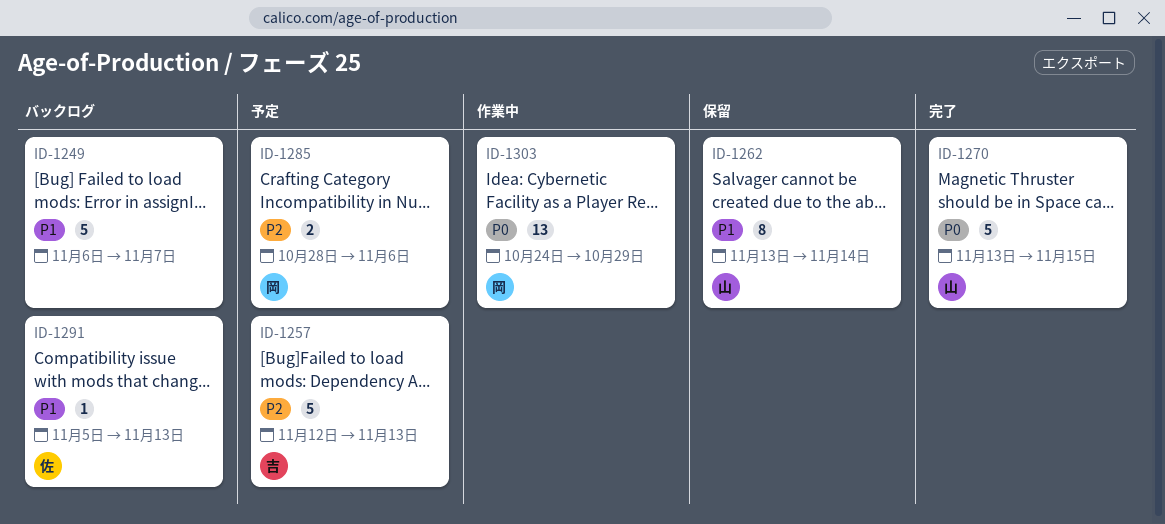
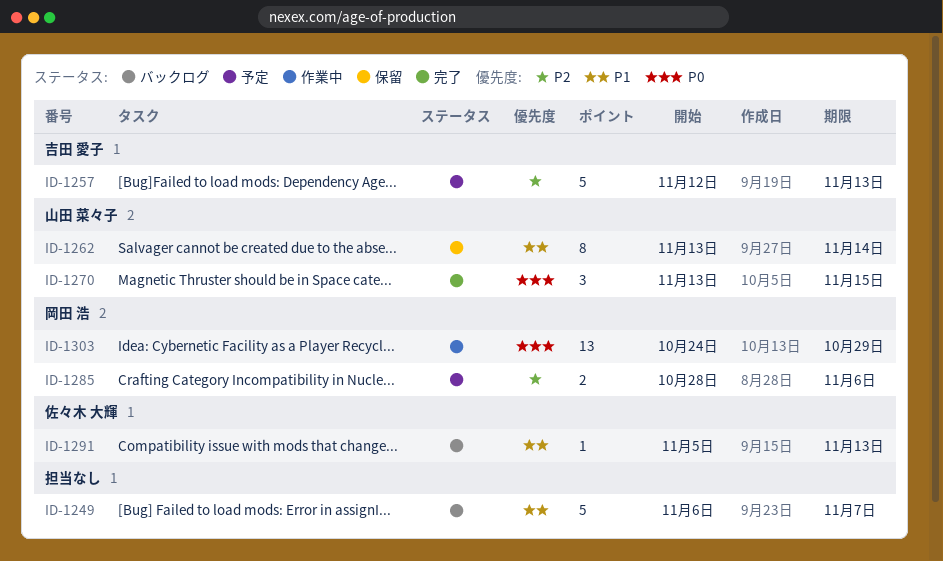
ID-1270, estimate: 5 -> 3

